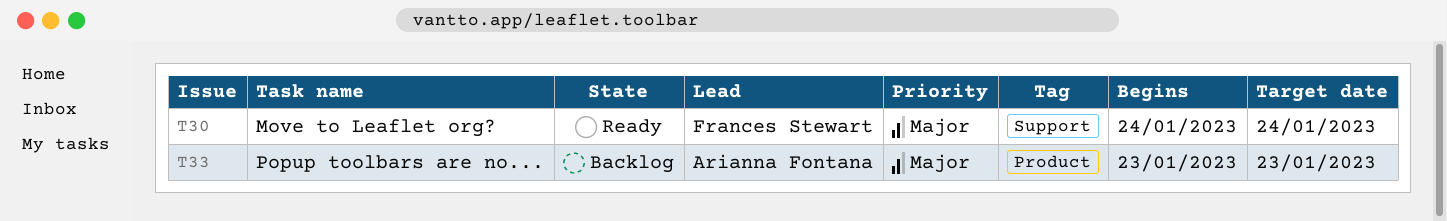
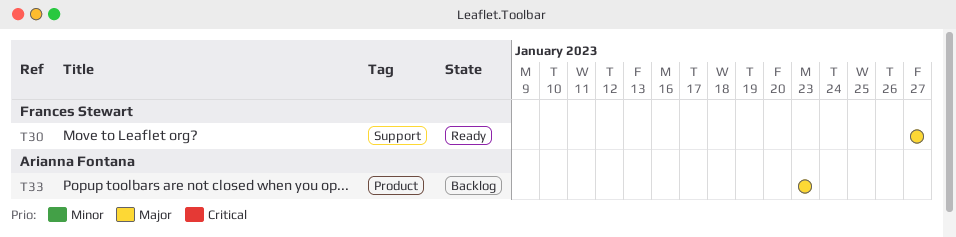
T30, start: Jan 24 -> Jan 27
T30, due: Jan 24 -> Jan 27

